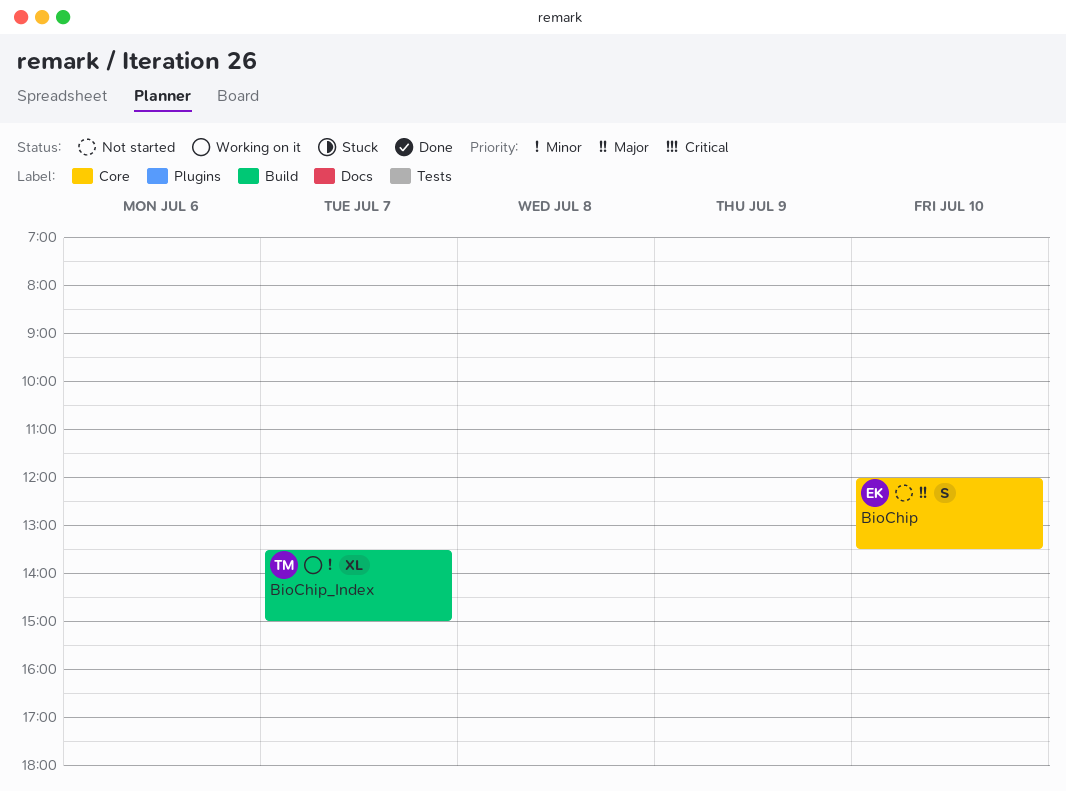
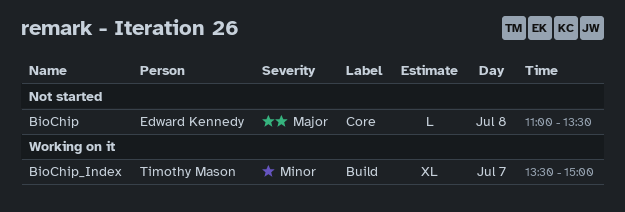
BioChip, estimate: S -> L
BioChip, day: Jul 10 -> Jul 8
BioChip, begins: 12:00 -> 11:00

